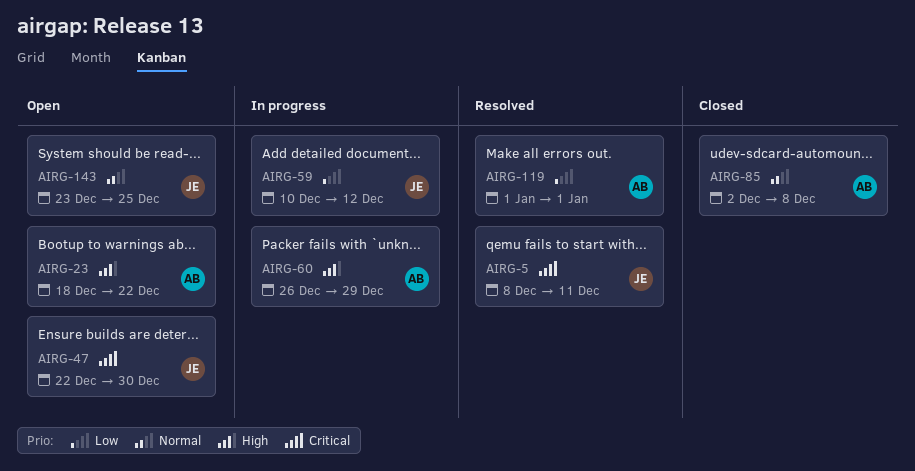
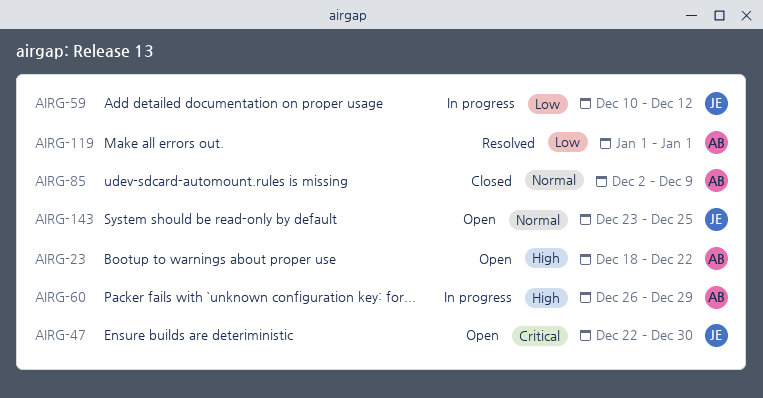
AIRG-5: present -> none
AIRG-85, due: Dec 8 -> Dec 9

